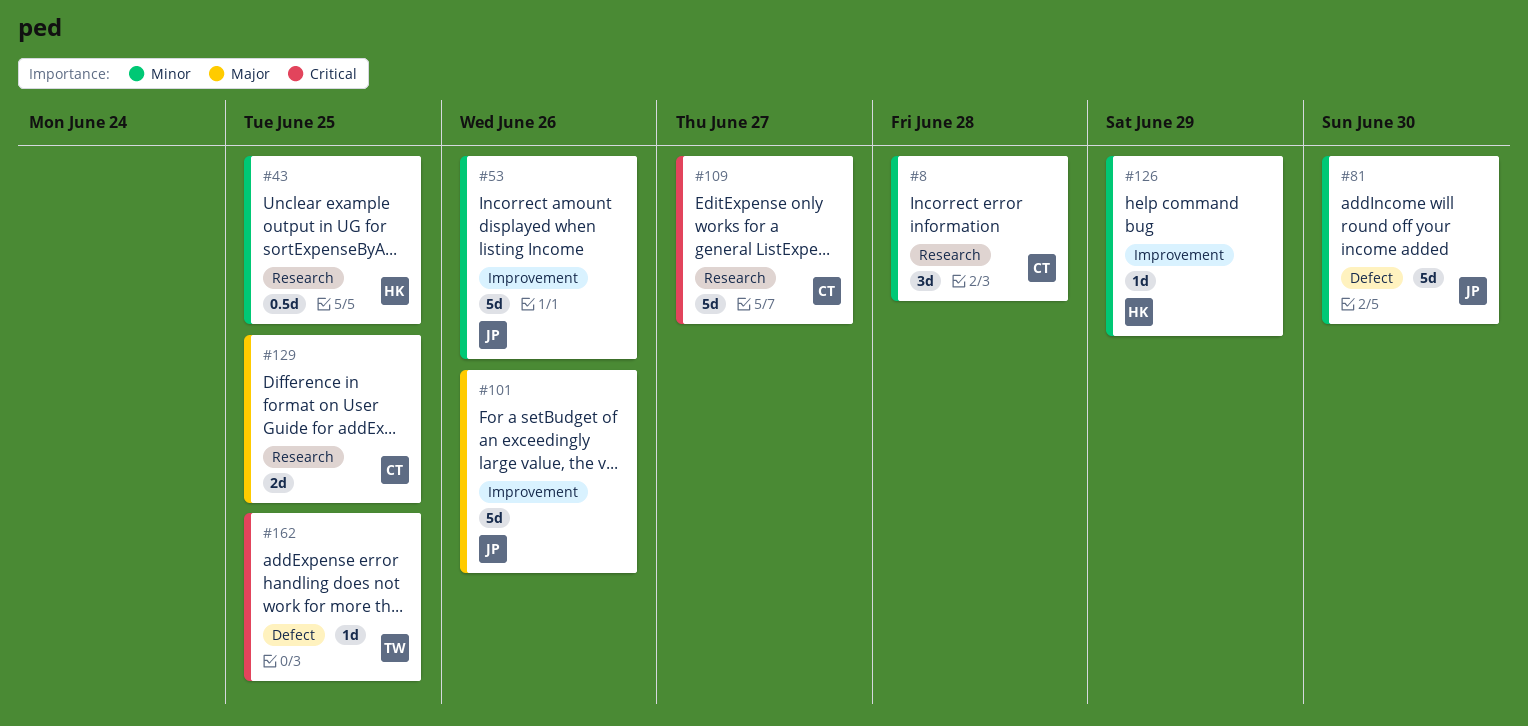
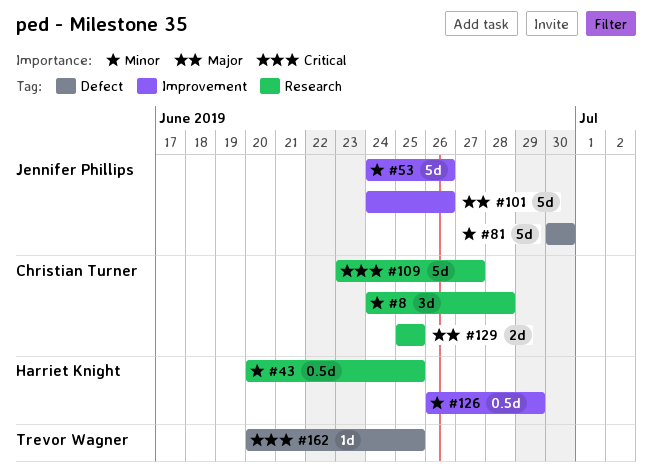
#126, estimate: 1d -> 0.5d

